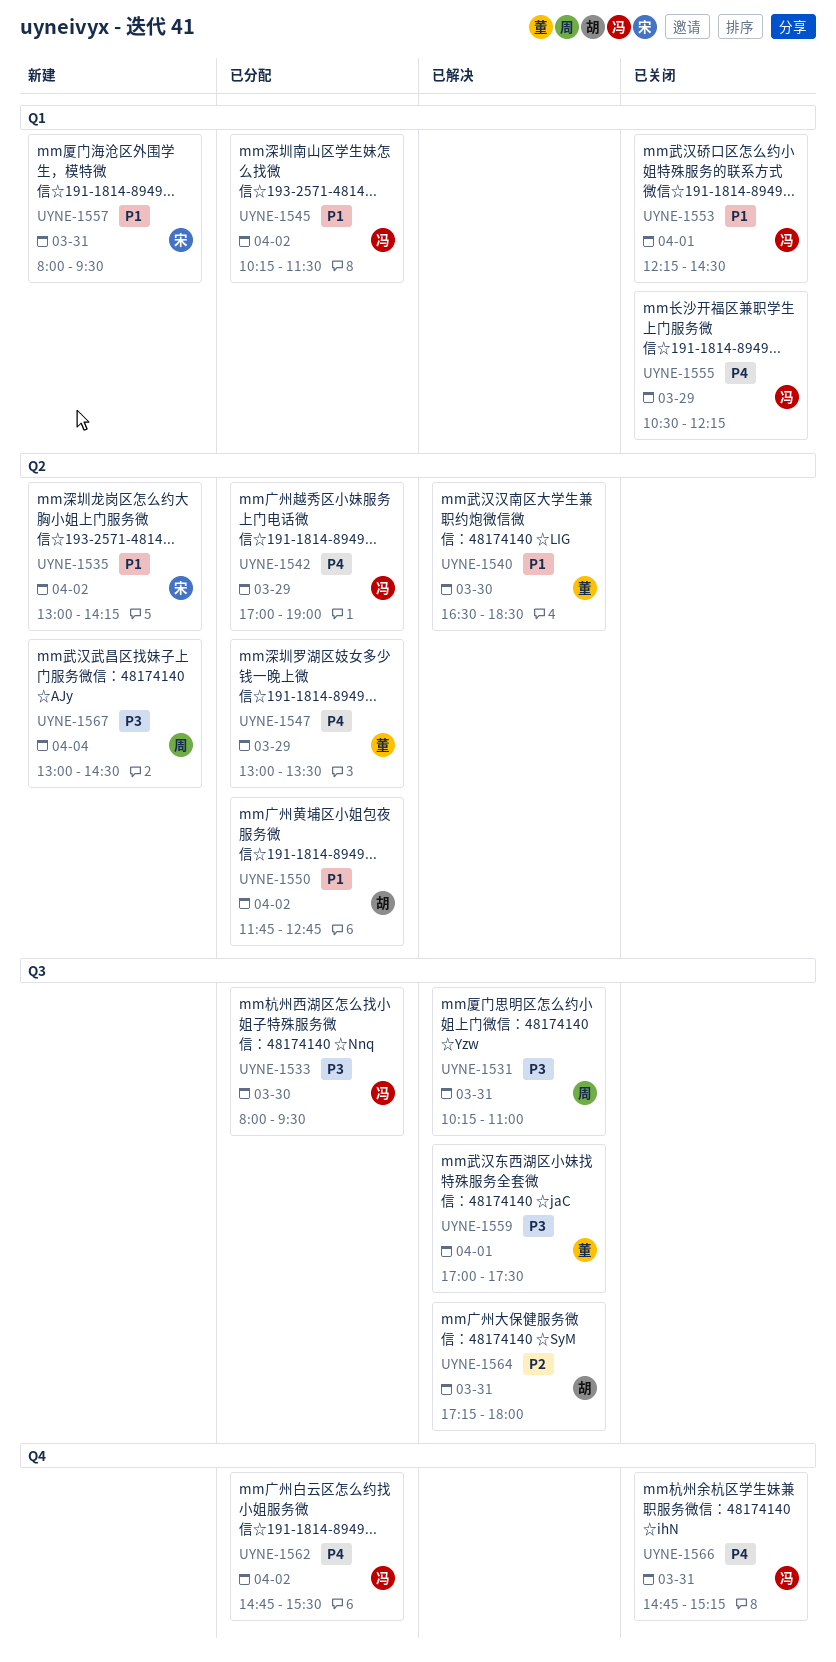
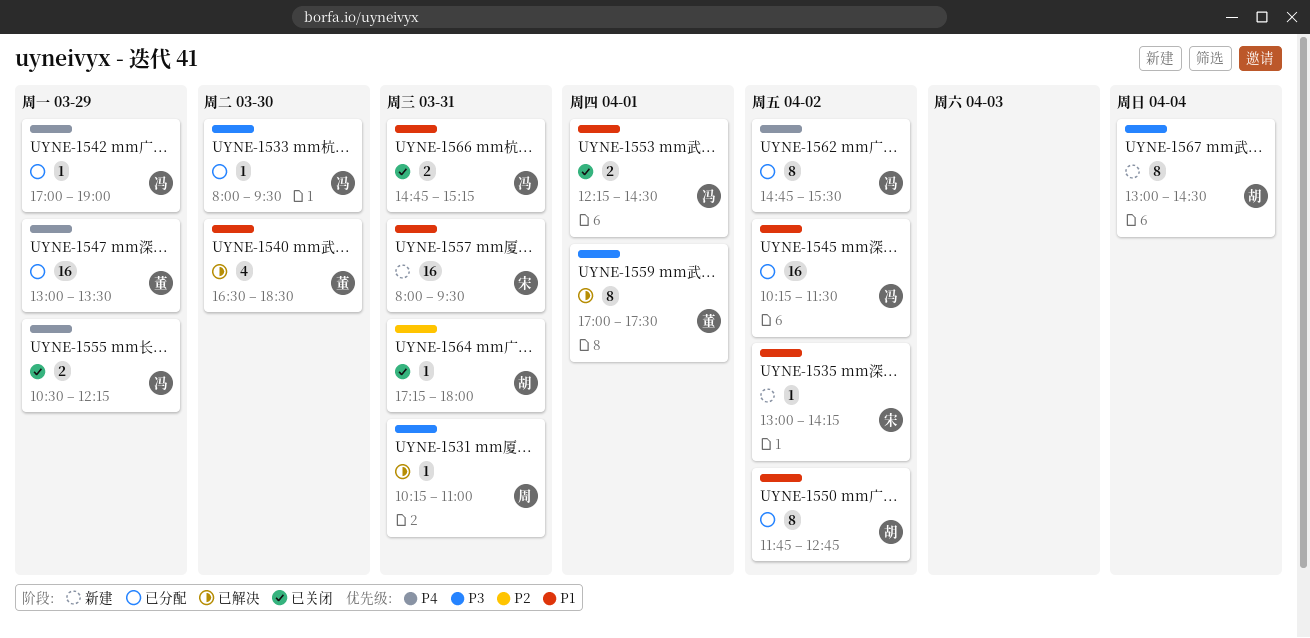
UYNE-1564, status: 已解决 -> 已关闭
UYNE-1566, priority: P4 -> P1
UYNE-1567, owner: 周 -> 胡

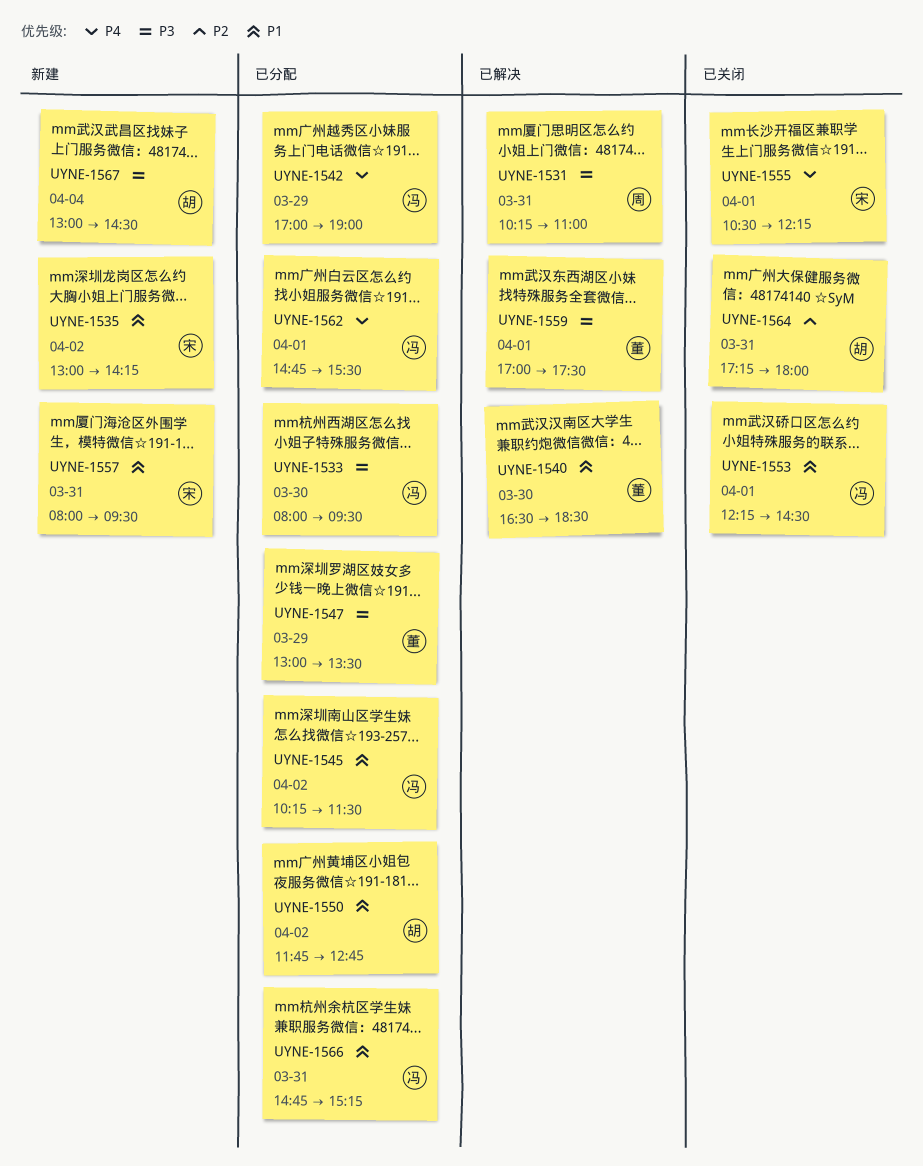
UYNE-1547, priority: P4 -> P3
UYNE-1555, owner: 冯 -> 宋
UYNE-1555, day: Mar 29 -> Apr 1
UYNE-1562, day: Apr 2 -> Apr 1
UYNE-1566, status: 已关闭 -> 已分配

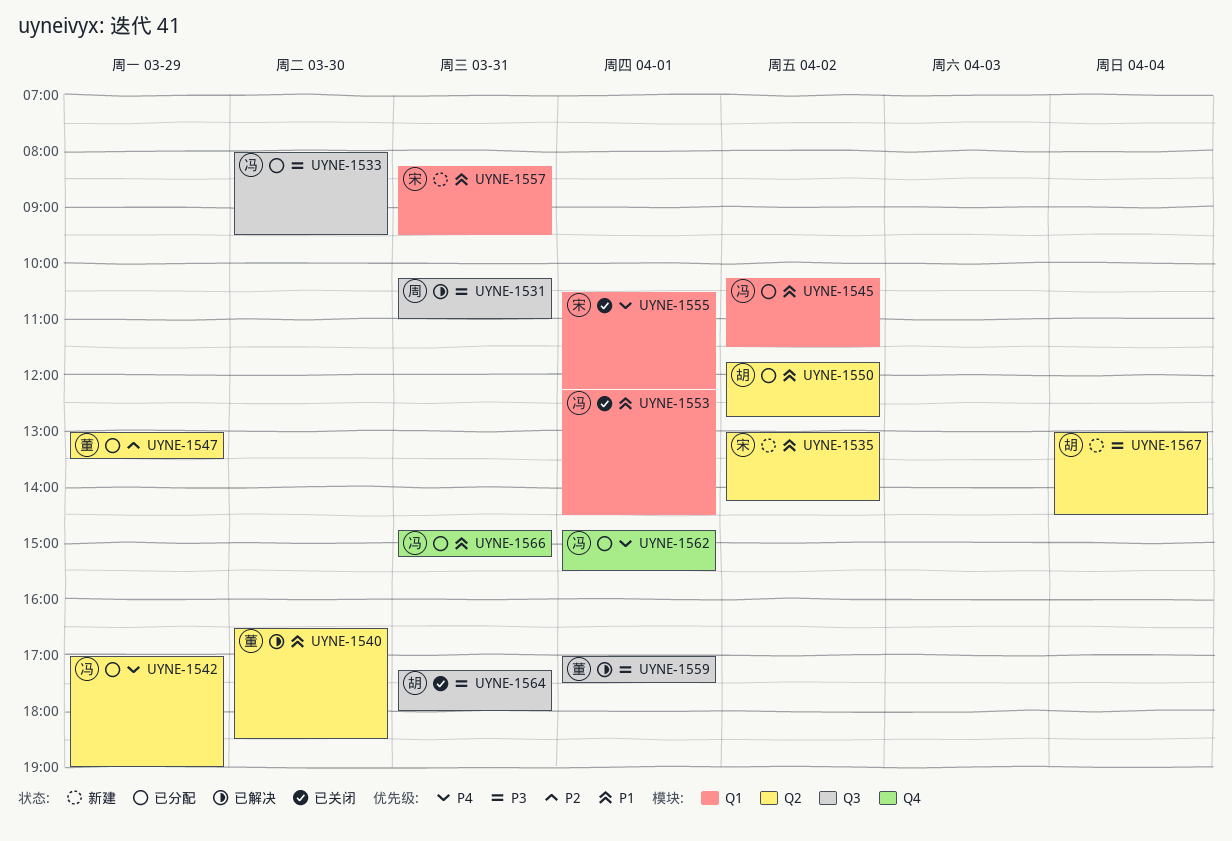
UYNE-1547, priority: P3 -> P2
UYNE-1557, begins: 08:00 -> 08:15
UYNE-1564, priority: P2 -> P3

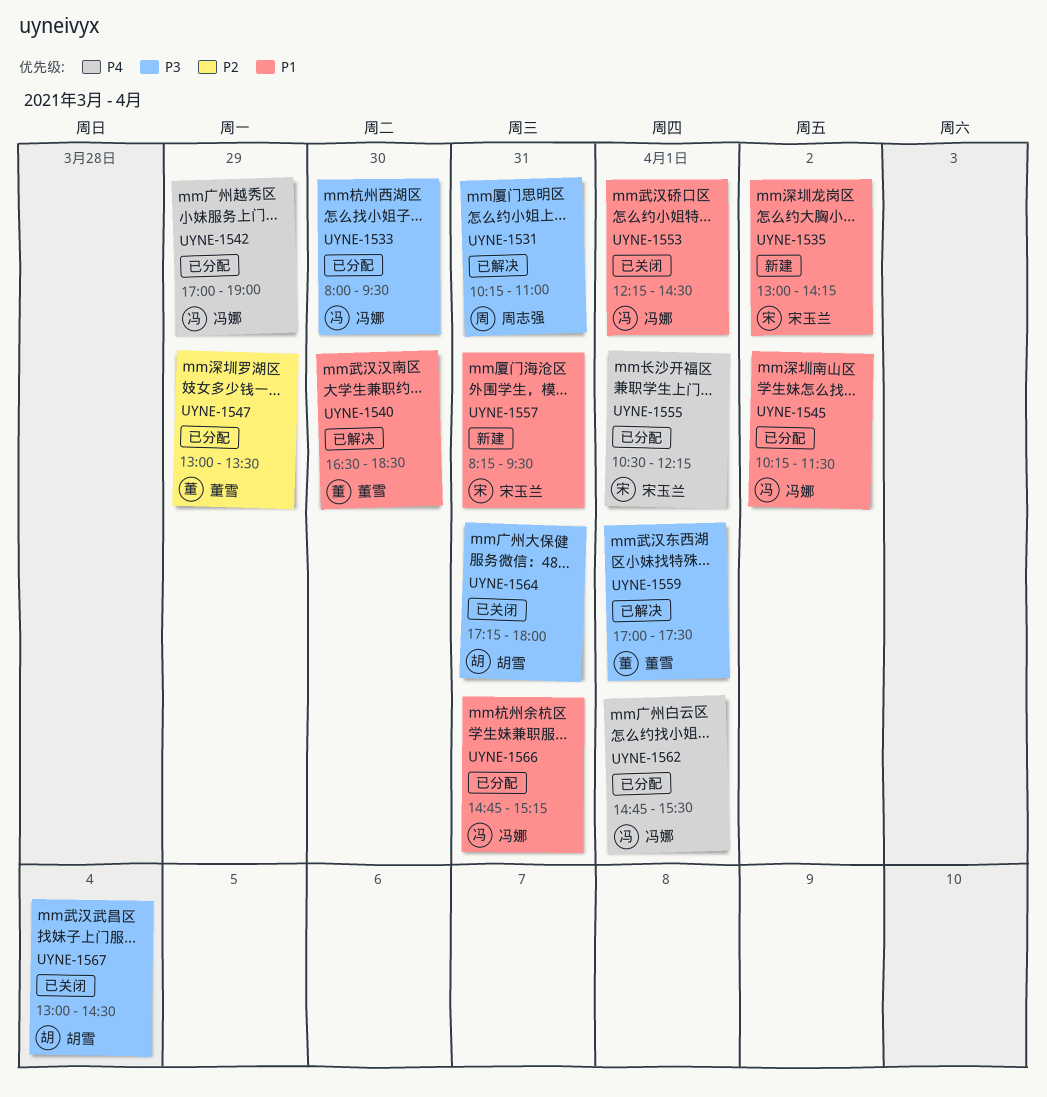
UYNE-1550: present -> none
UYNE-1555, status: 已关闭 -> 已分配
UYNE-1567, status: 新建 -> 已关闭

